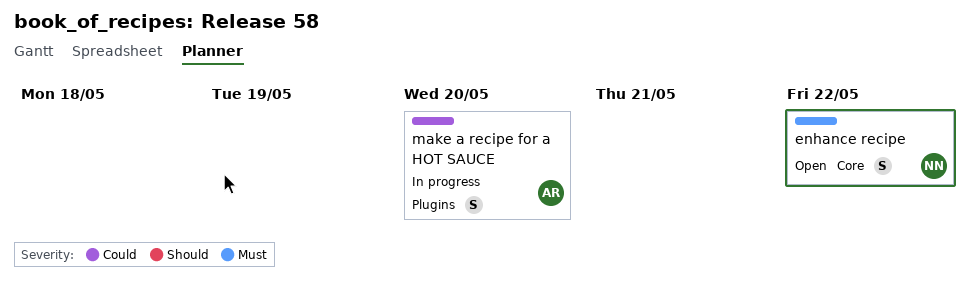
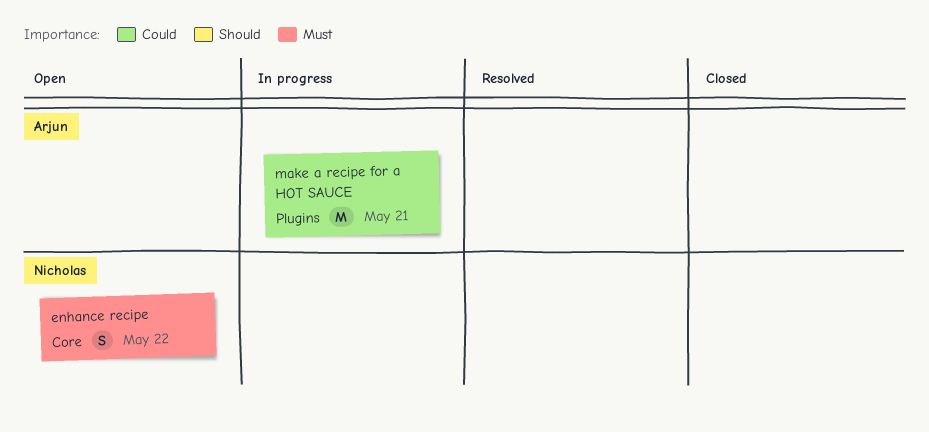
make a recipe for a HOT SAUCE, estimate: S -> M
make a recipe for a HOT SAUCE, due: May 20 -> May 21

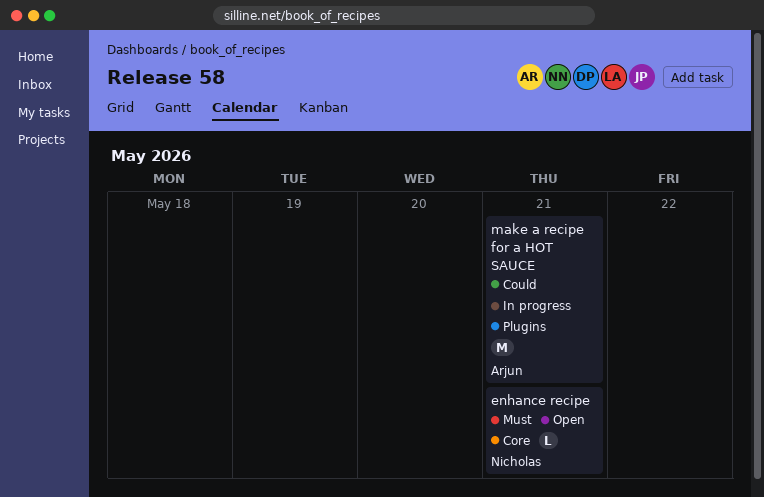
enhance recipe, estimate: S -> L
enhance recipe, due: May 22 -> May 21

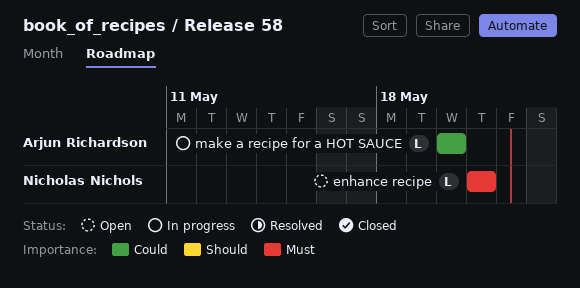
make a recipe for a HOT SAUCE, estimate: M -> L
make a recipe for a HOT SAUCE, due: May 21 -> May 20

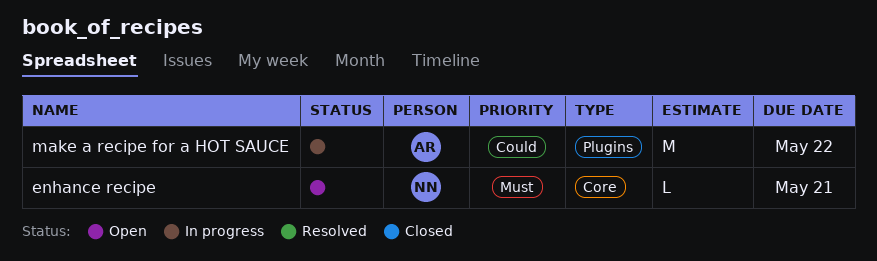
make a recipe for a HOT SAUCE, estimate: L -> M
make a recipe for a HOT SAUCE, due: May 20 -> May 22

